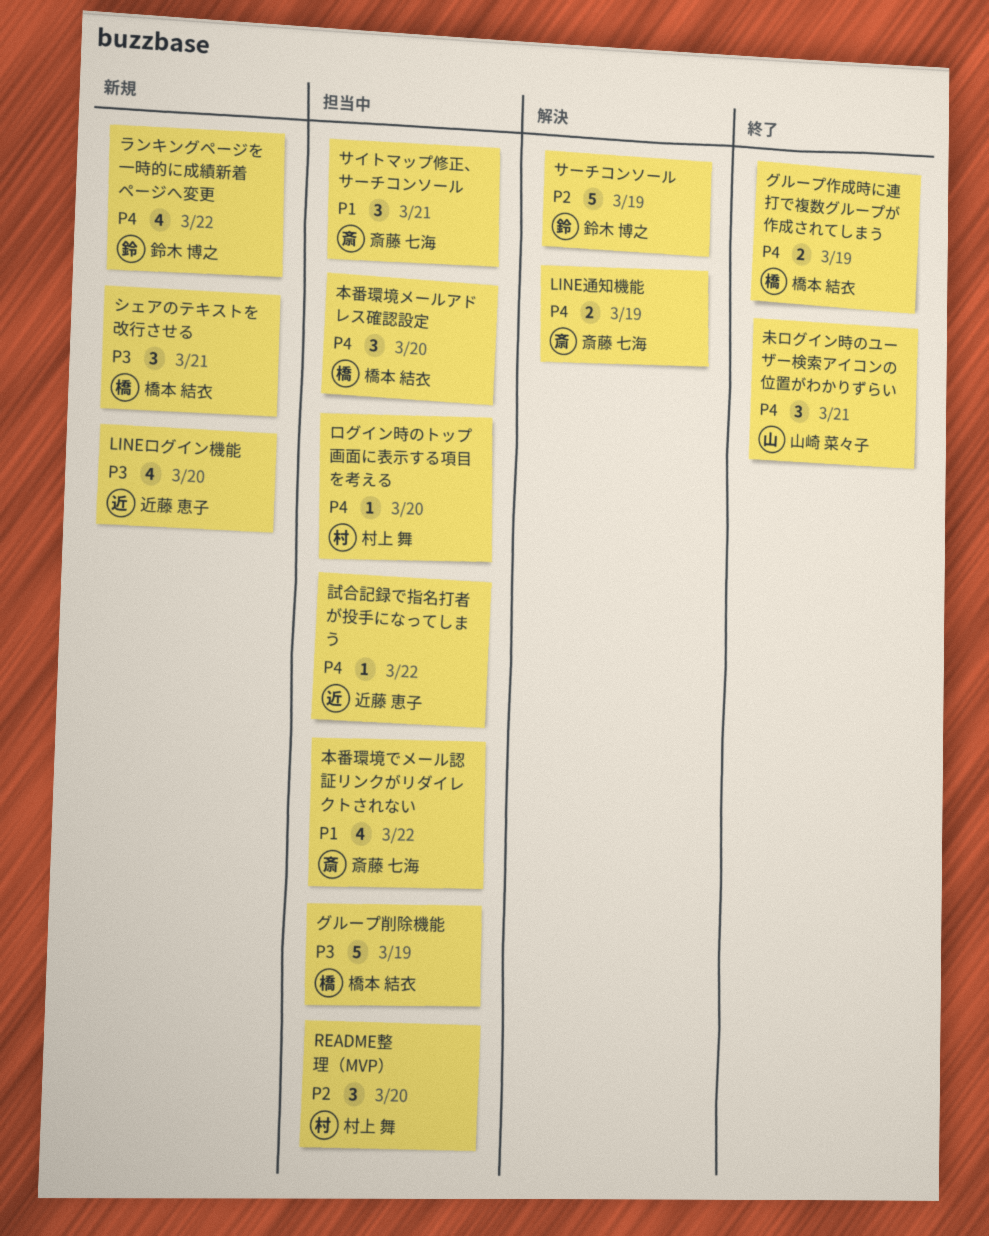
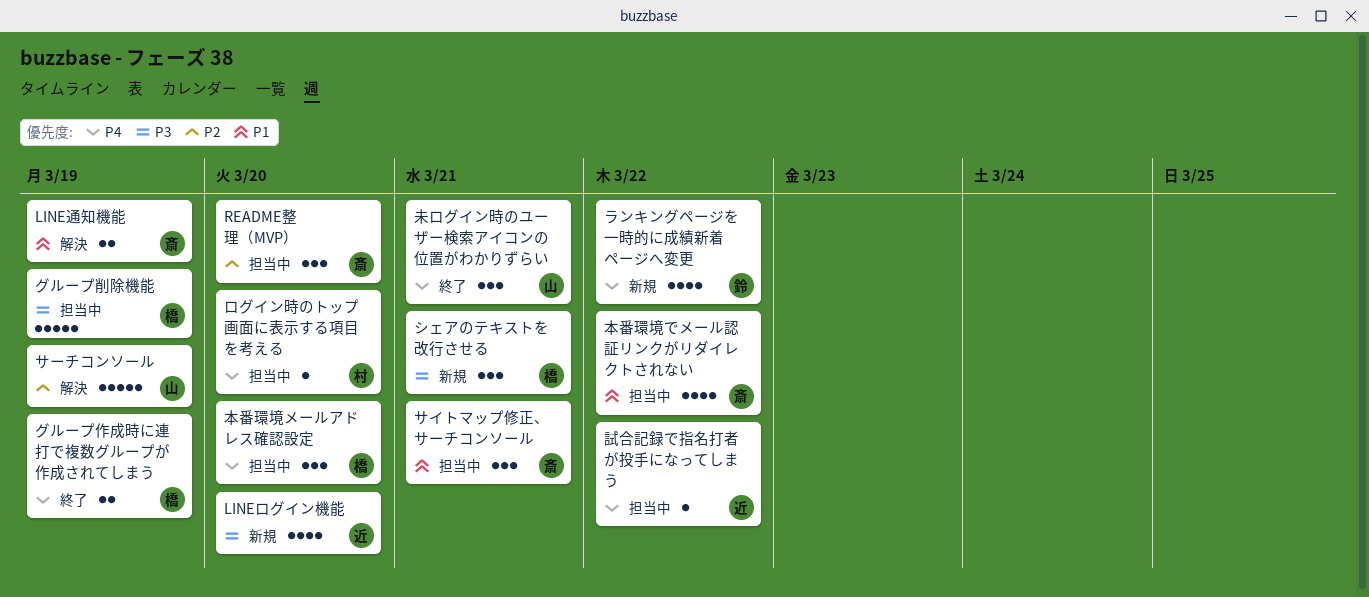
LINE通知機能, priority: P4 -> P1
README整理（MVP）, owner: 村上 舞 -> 斎藤 七海
サーチコンソール, owner: 鈴木 博之 -> 山崎 菜々子

